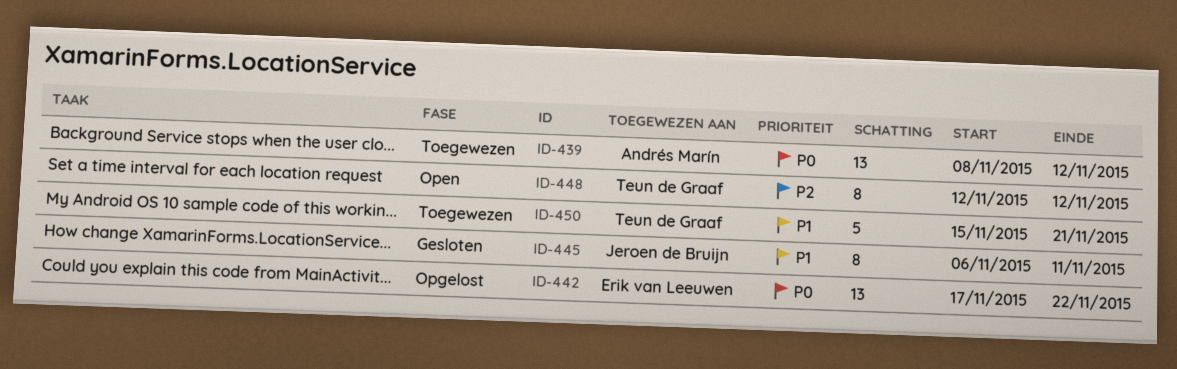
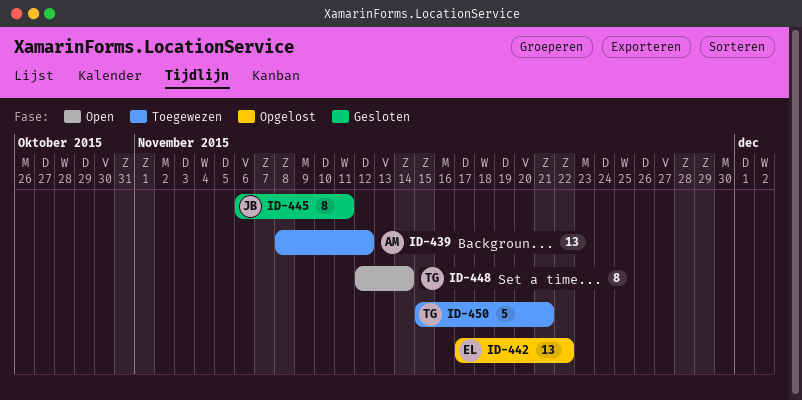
ID-448, due: Nov 12 -> Nov 14

